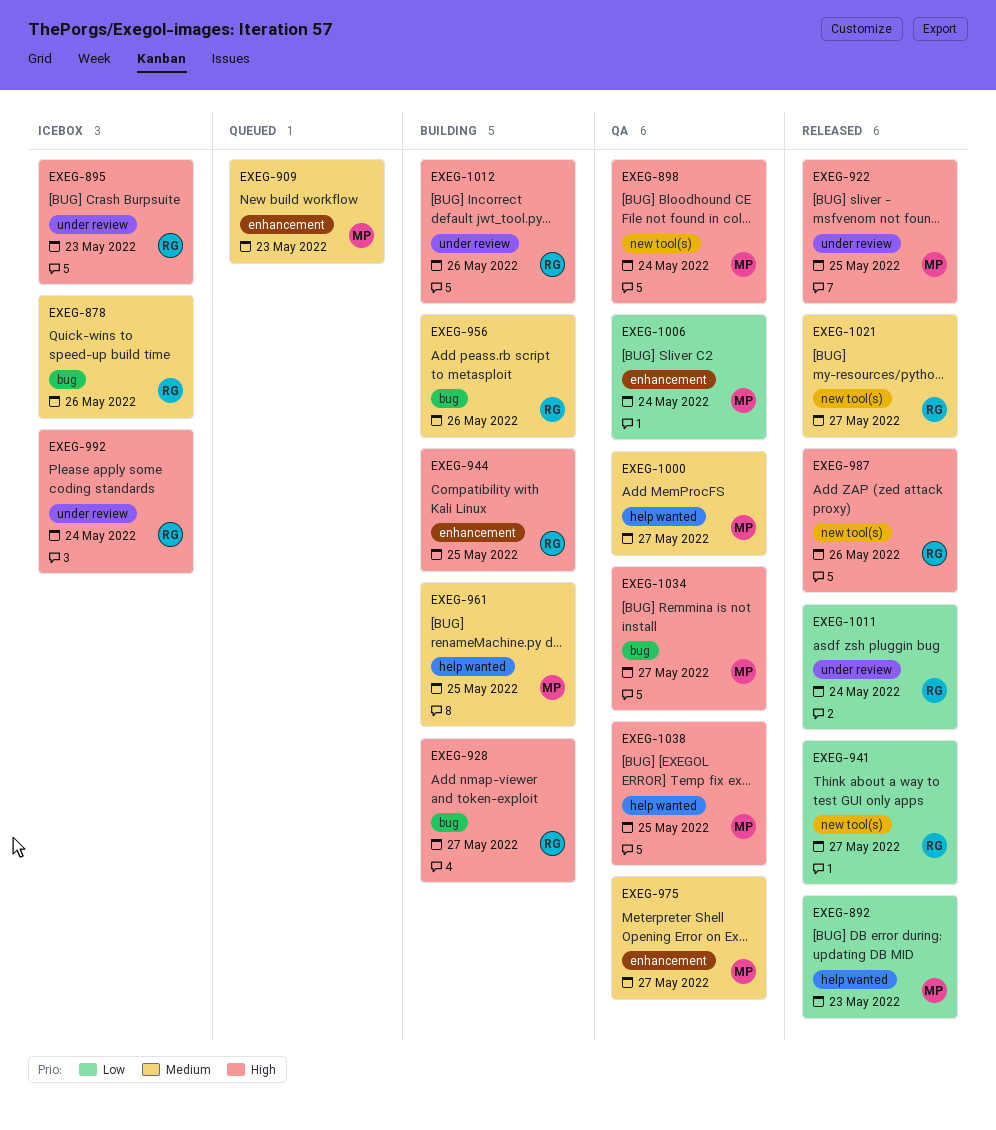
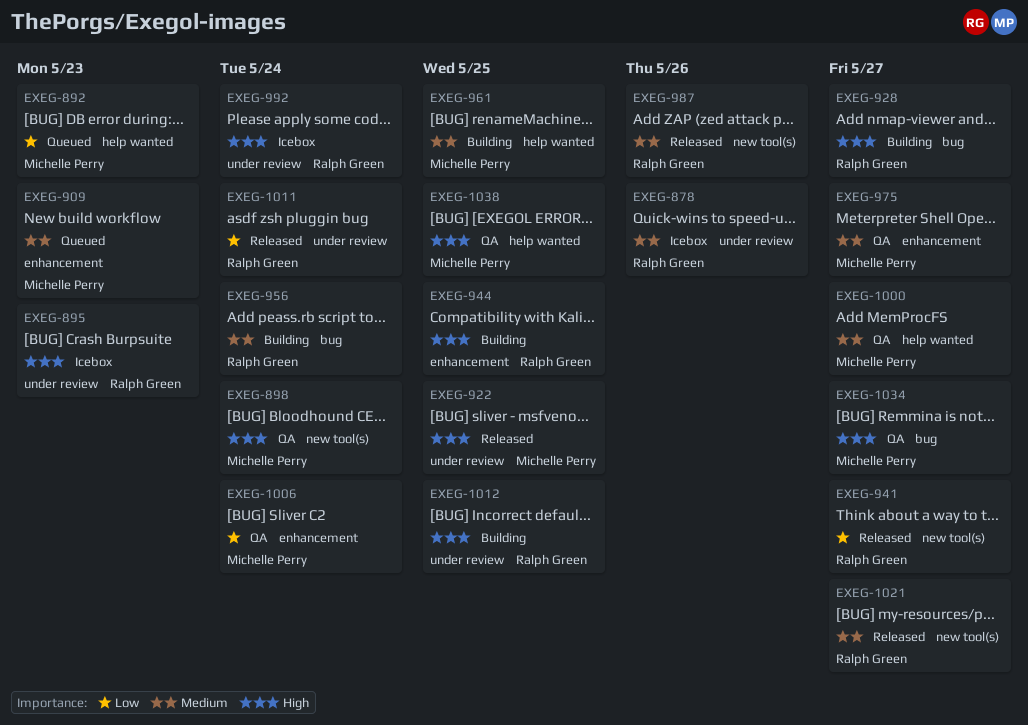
EXEG-878, label: bug -> under review
EXEG-892, status: Released -> Queued
EXEG-956, due: May 26 -> May 24
EXEG-987, priority: High -> Medium
EXEG-1012, due: May 26 -> May 25

